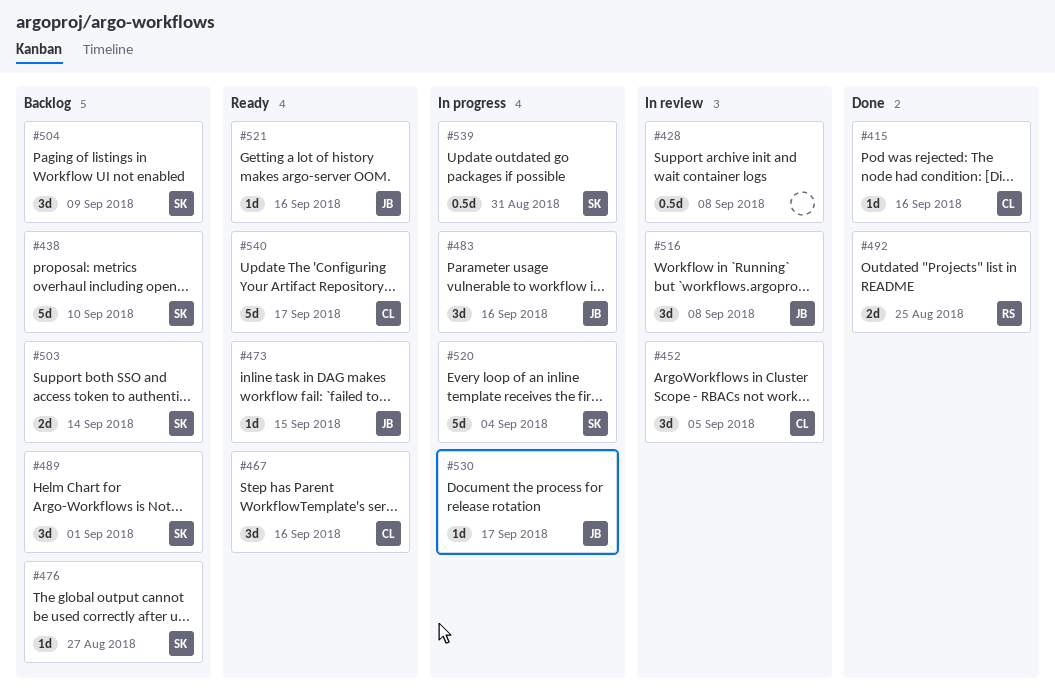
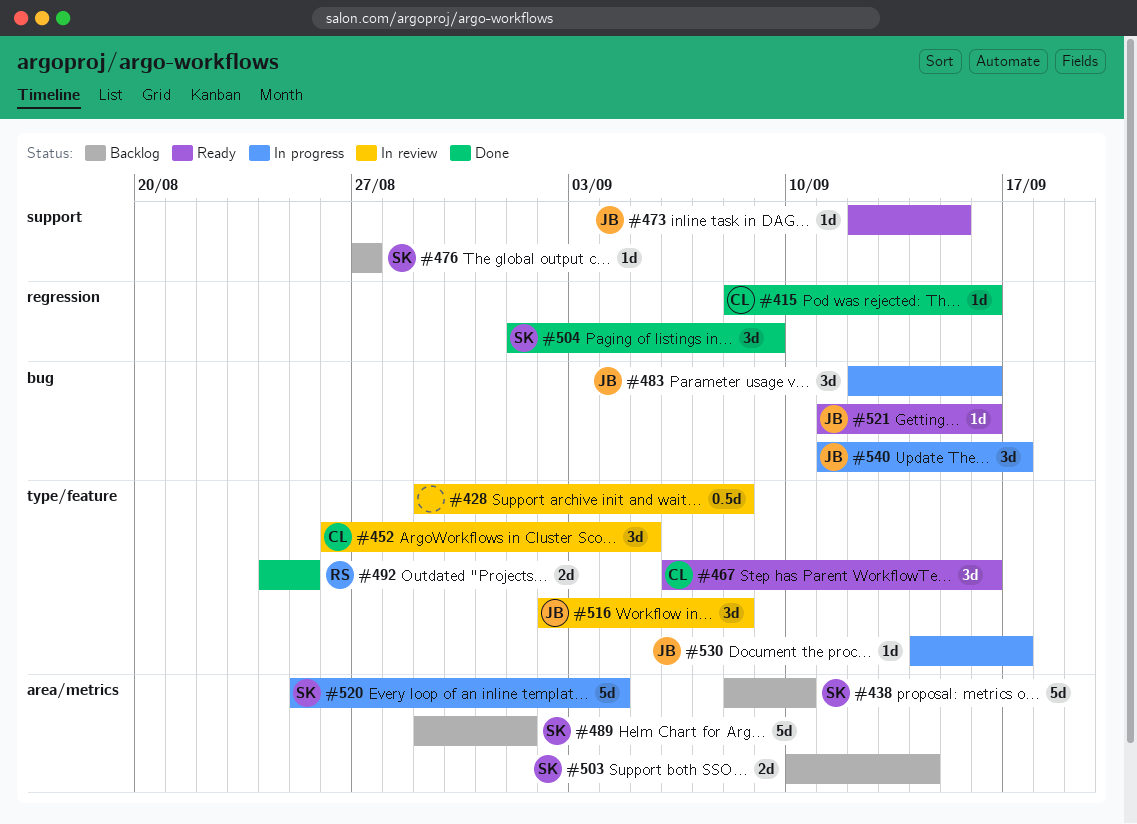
#489, estimate: 3d -> 5d
#504, status: Backlog -> Done
#539: present -> none
#540, status: Ready -> In progress
#540, owner: CL -> JB
#540, estimate: 5d -> 3d

